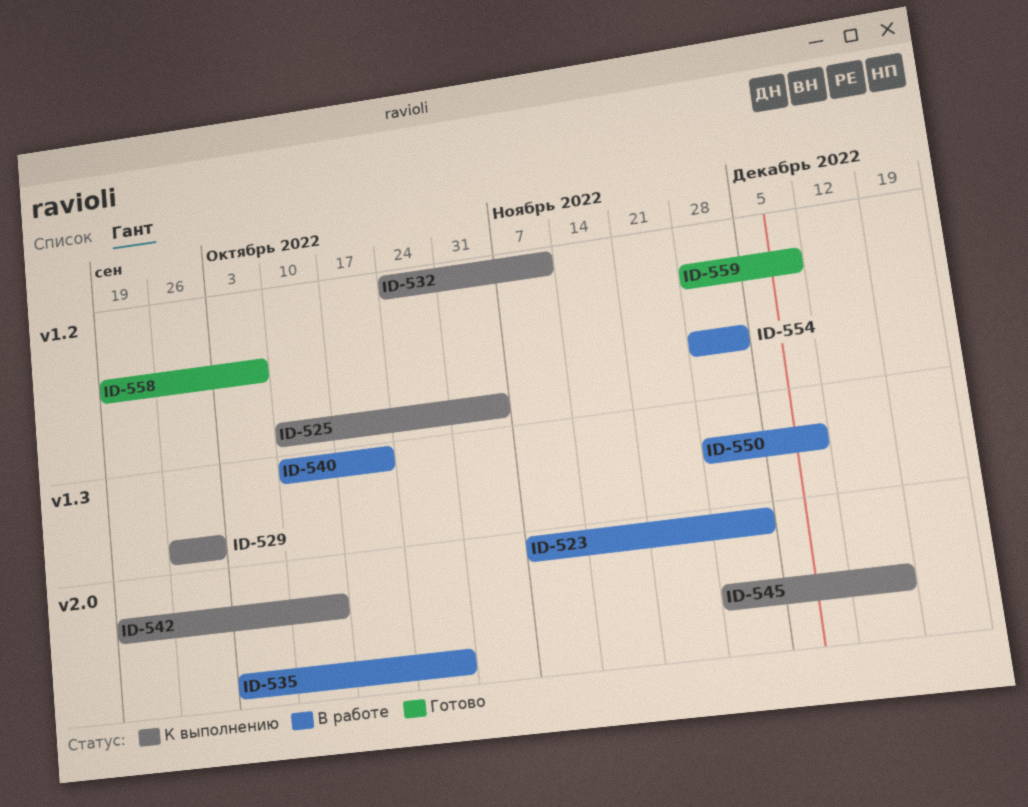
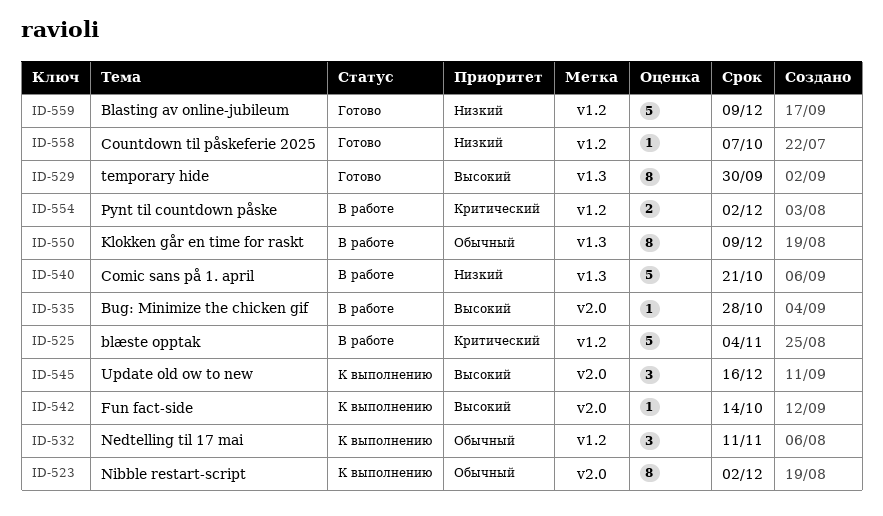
ID-523, status: В работе -> К выполнению
ID-525, status: К выполнению -> В работе
ID-529, status: К выполнению -> Готово

